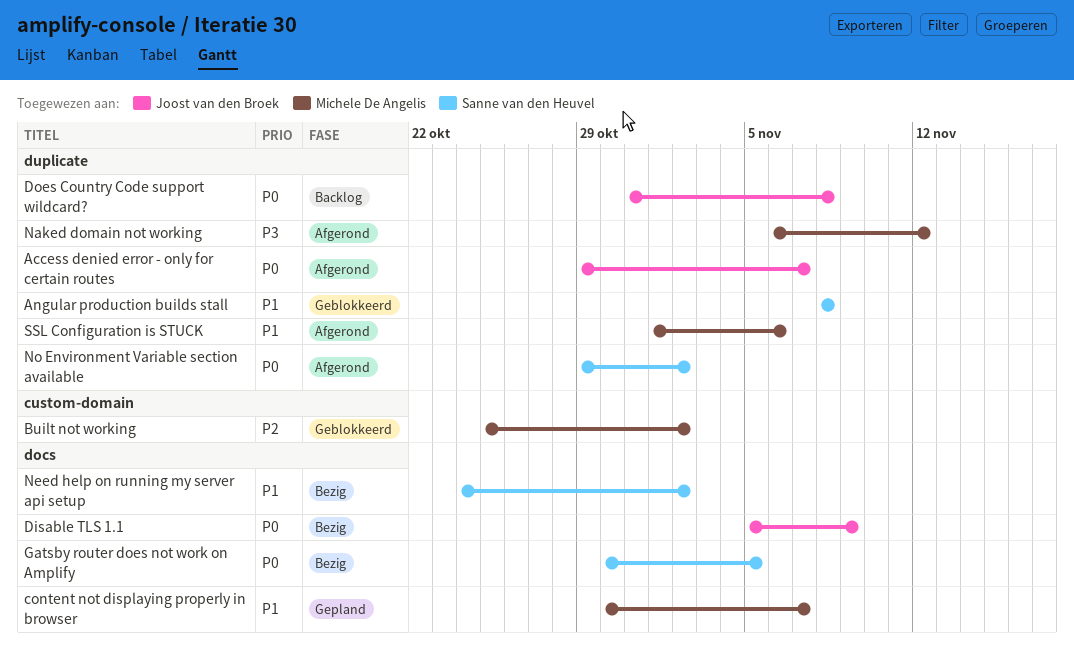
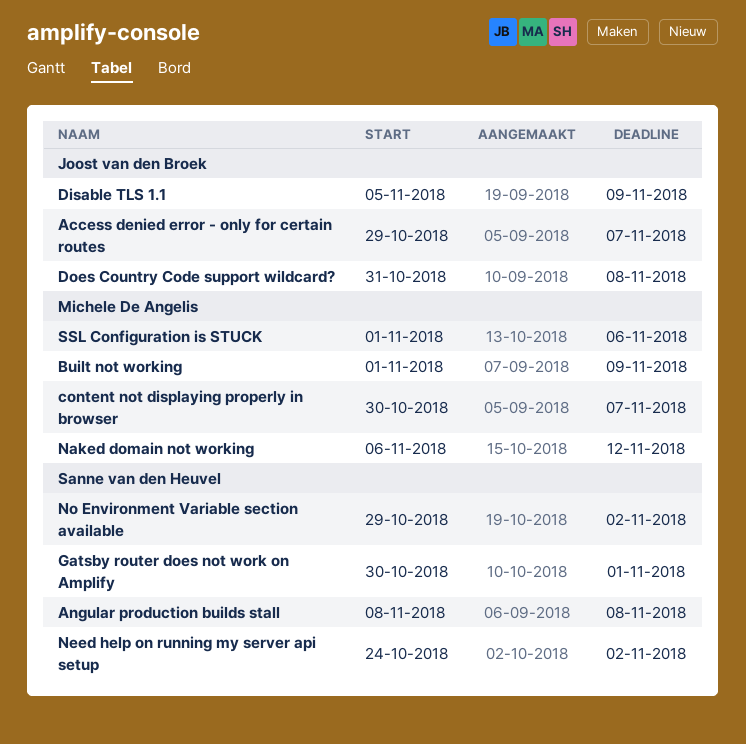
Built not working, start: Oct 25 -> Nov 1
Built not working, due: Nov 2 -> Nov 9
Gatsby router does not work on Amplify, due: Nov 5 -> Nov 1

